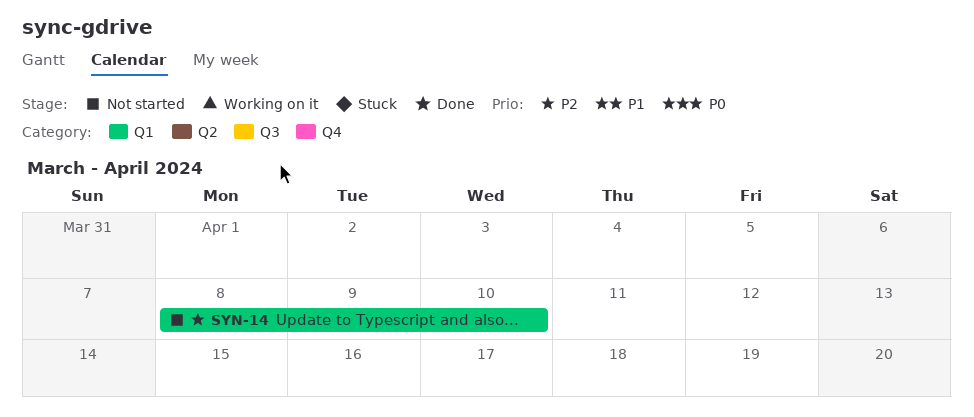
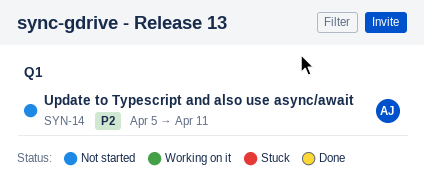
SYN-14, start: Apr 8 -> Apr 5
SYN-14, due: Apr 10 -> Apr 11

